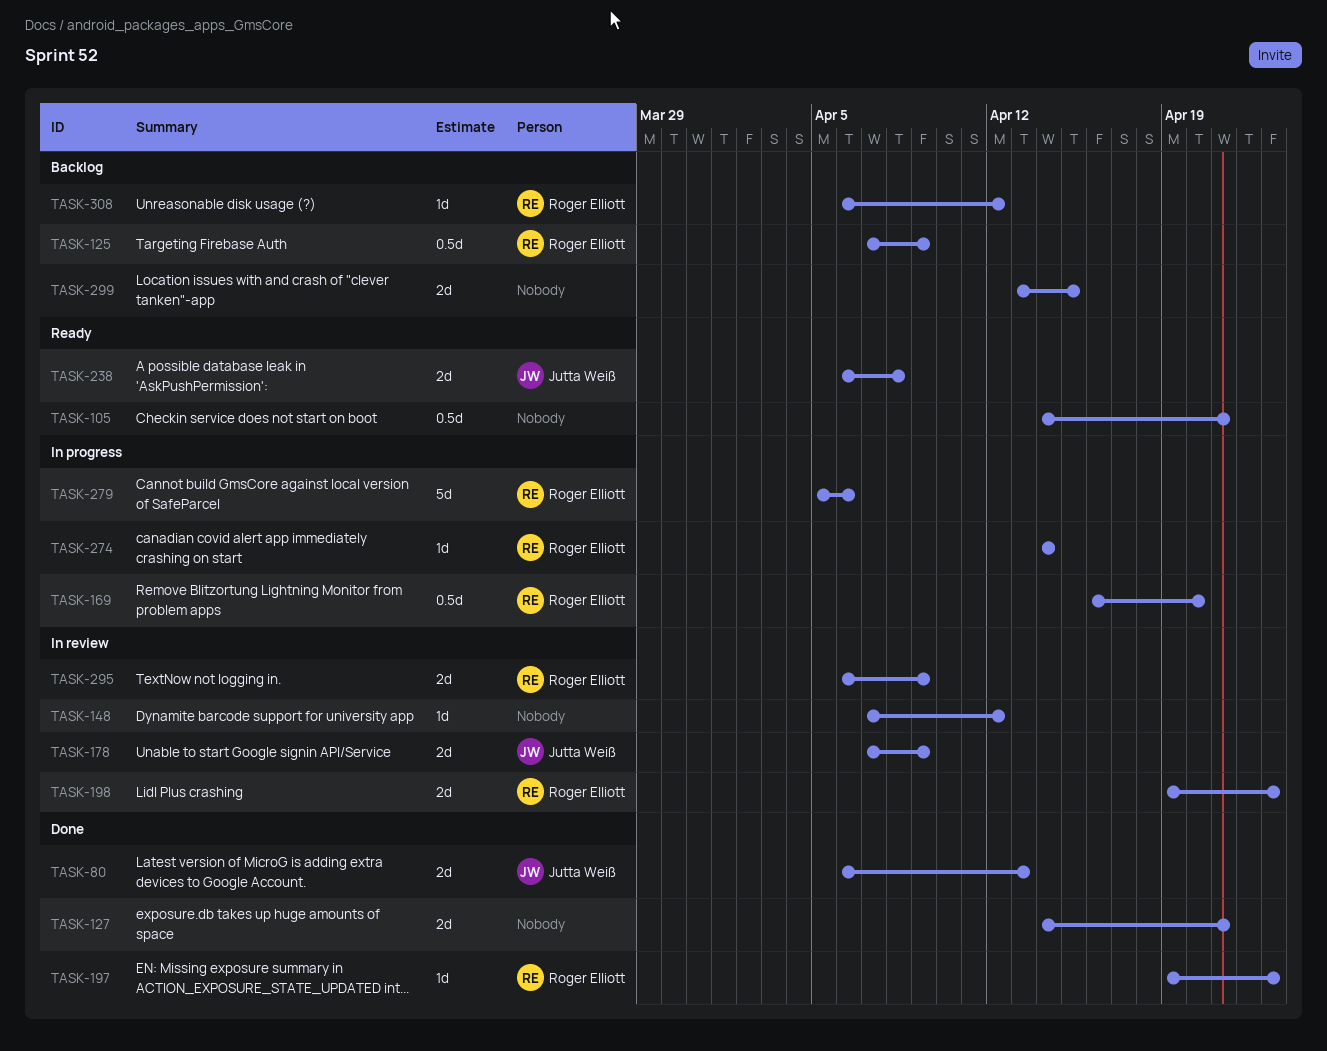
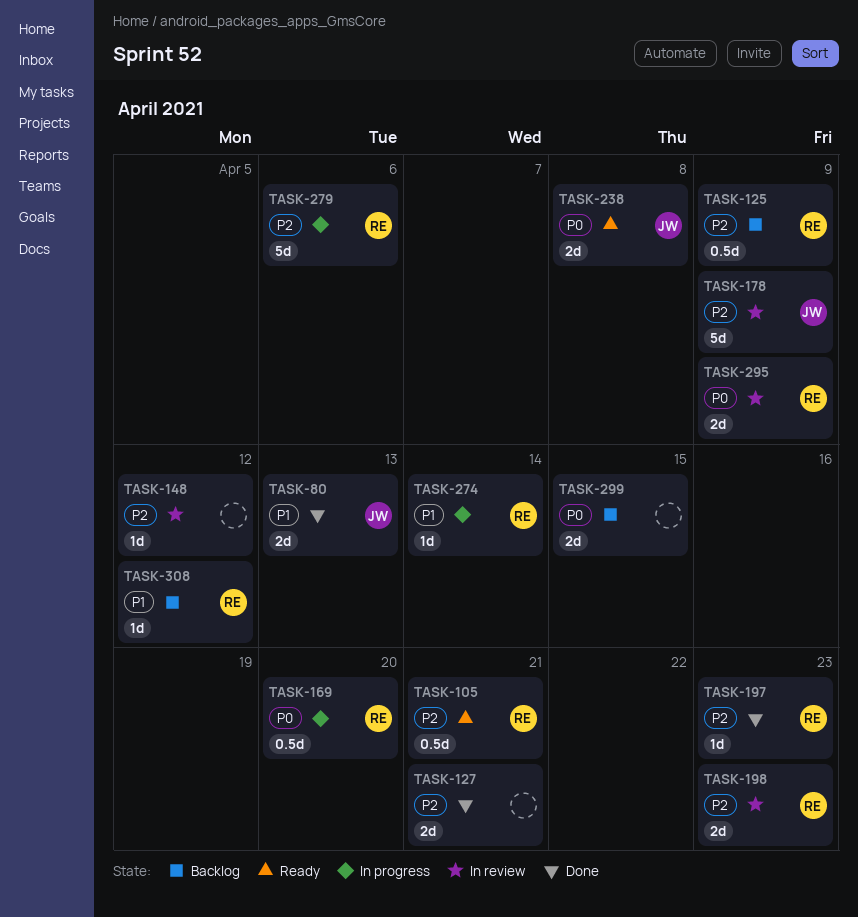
TASK-105, owner: none -> Roger Elliott
TASK-178, estimate: 2d -> 5d

